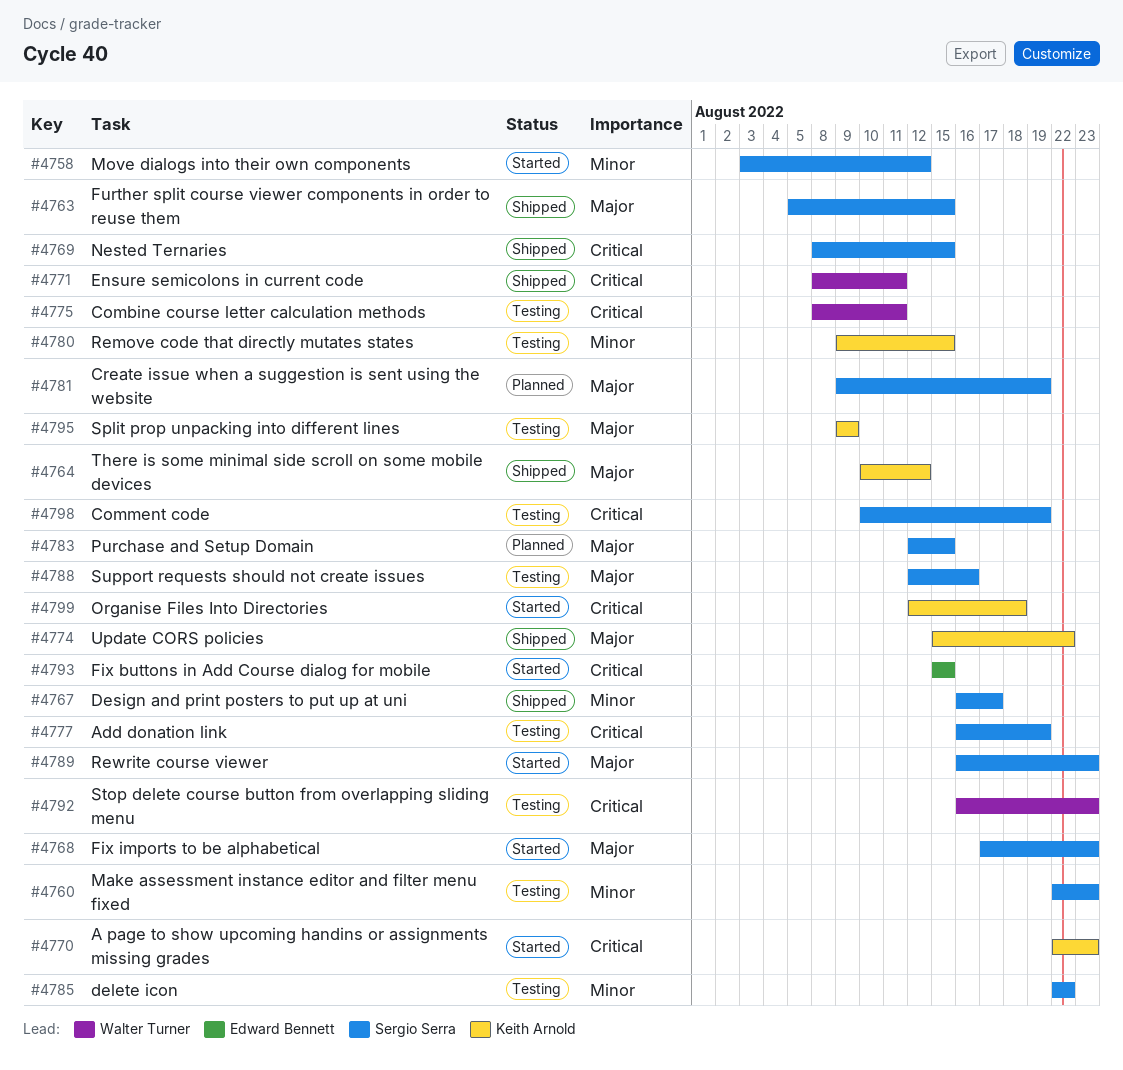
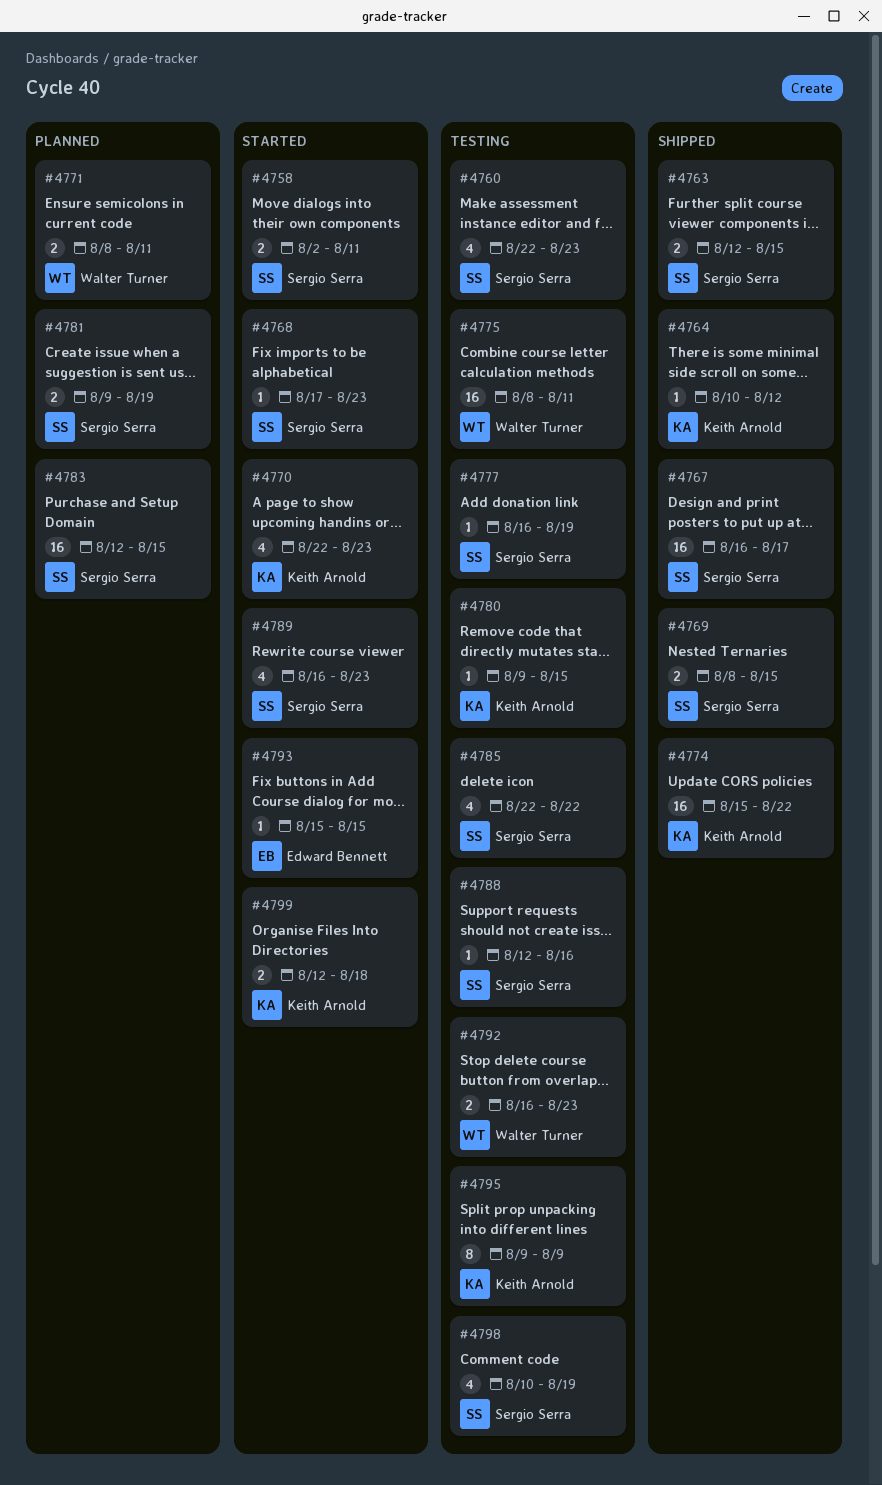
#4758, start: Aug 3 -> Aug 2
#4758, due: Aug 12 -> Aug 11
#4763, start: Aug 5 -> Aug 12
#4771, status: Shipped -> Planned

